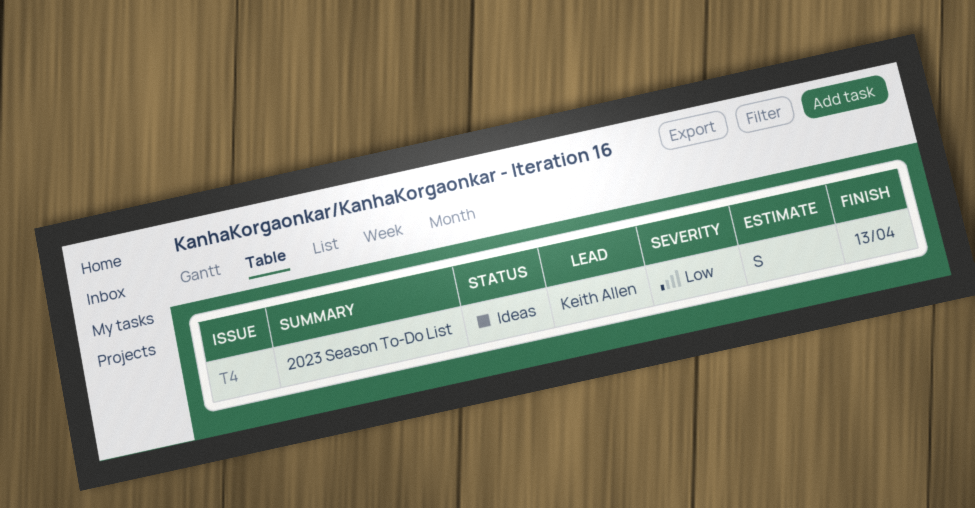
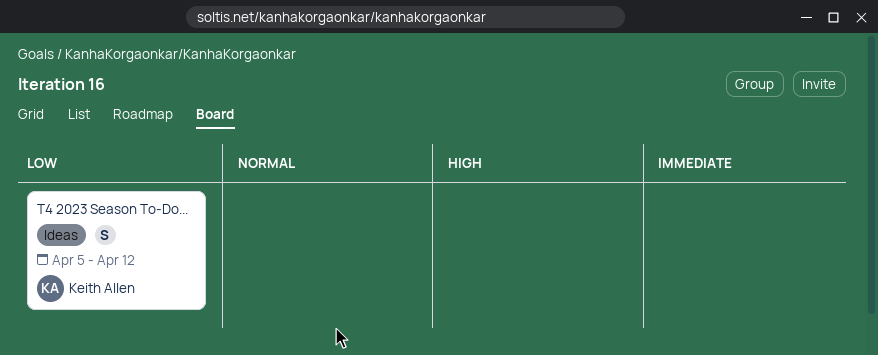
T4, due: Apr 13 -> Apr 12

